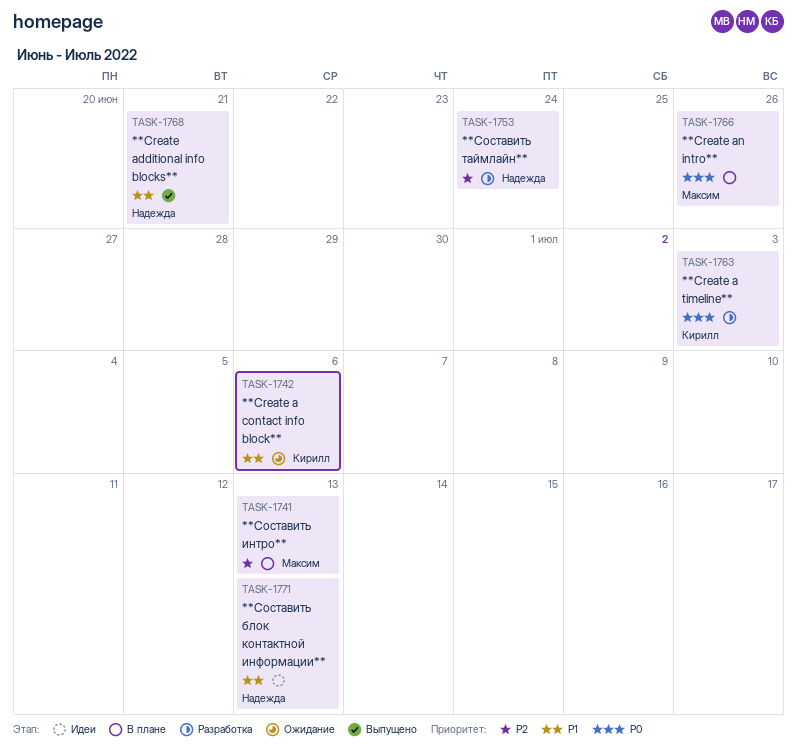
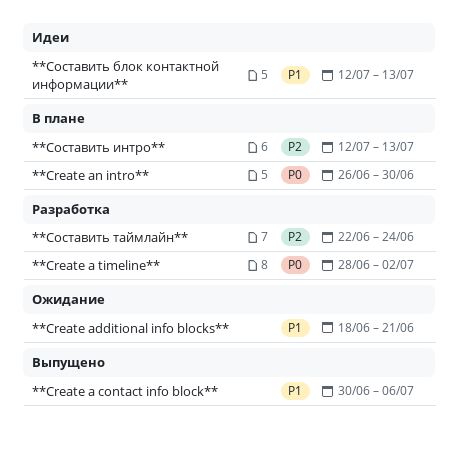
**Create a contact info block**, status: Ожидание -> Выпущено
**Create a timeline**, due: Jul 3 -> Jul 2
**Create additional info blocks**, status: Выпущено -> Ожидание
**Create an intro**, due: Jun 26 -> Jun 30

